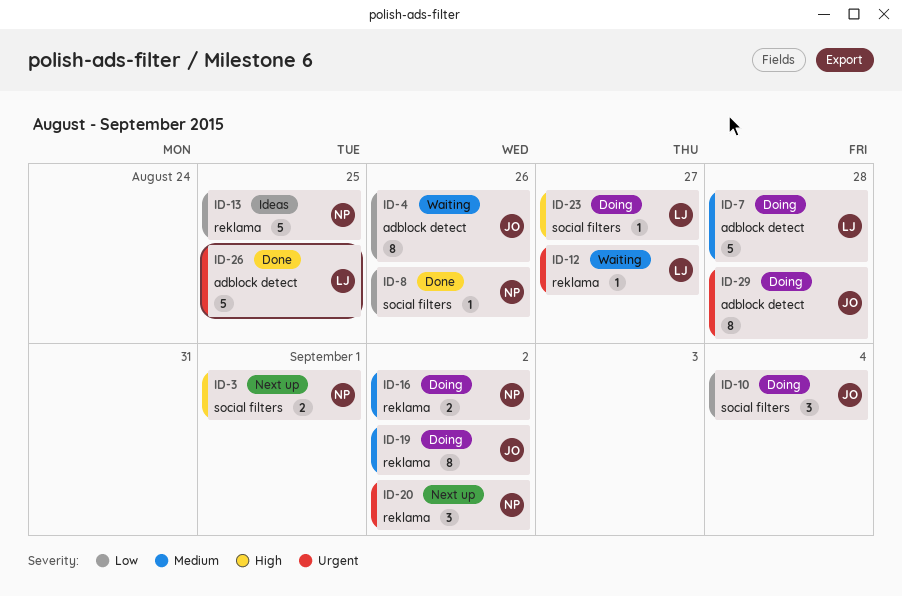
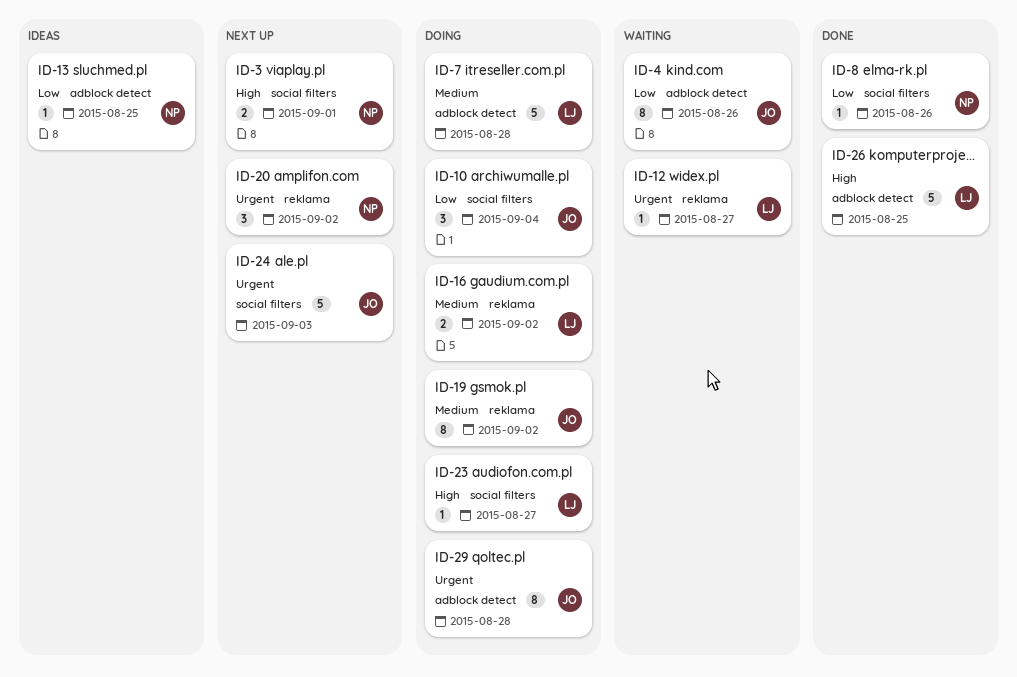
ID-13, label: reklama -> adblock detect
ID-13, estimate: 5 -> 1
ID-16, owner: NP -> LJ
ID-24: none -> present
ID-26, priority: Urgent -> High

